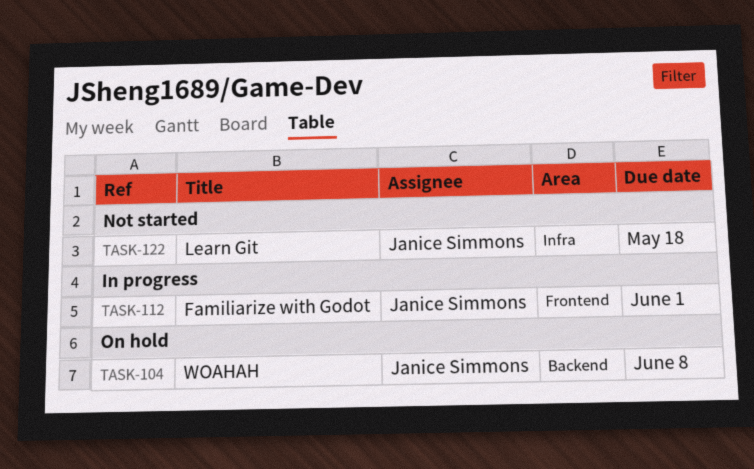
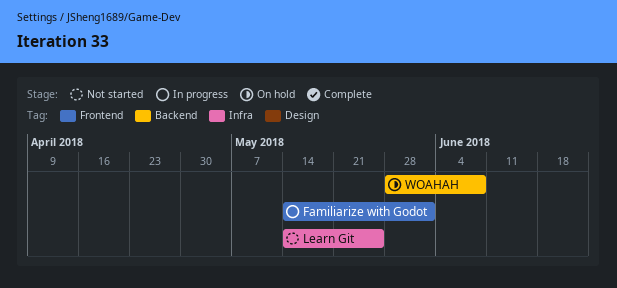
Learn Git, due: May 18 -> May 25

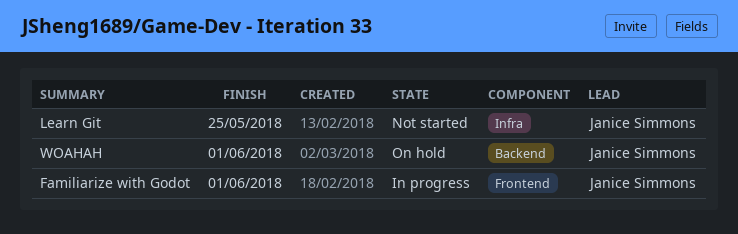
WOAHAH, due: Jun 8 -> Jun 1

